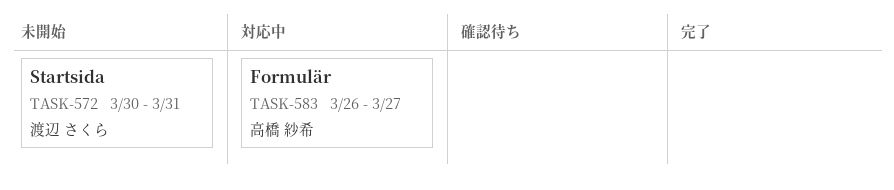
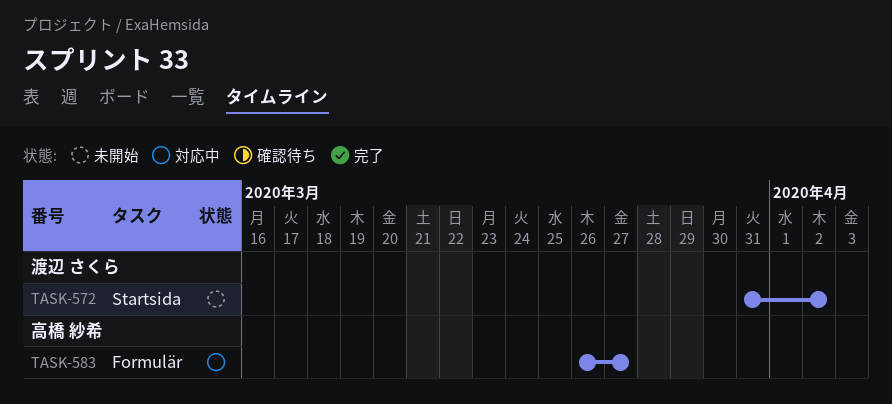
TASK-572, start: Mar 30 -> Mar 31
TASK-572, due: Mar 31 -> Apr 2

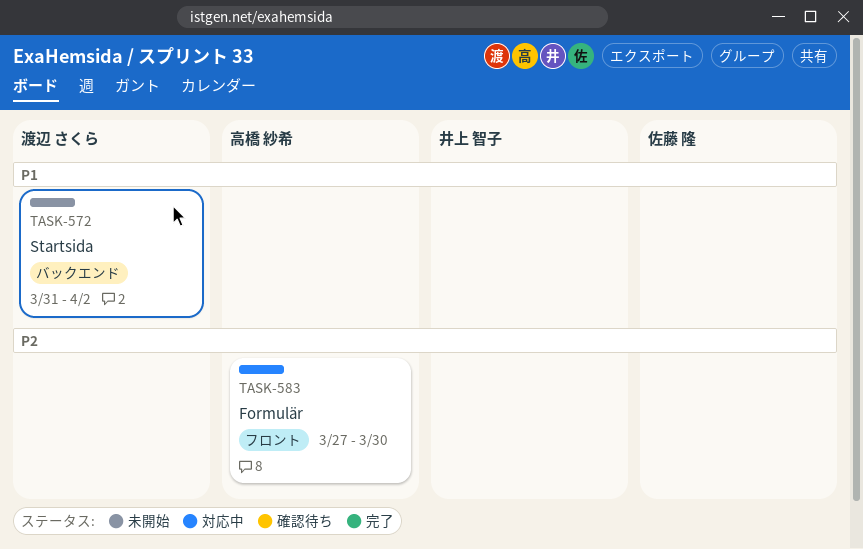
TASK-583, start: Mar 26 -> Mar 27
TASK-583, due: Mar 27 -> Mar 30

